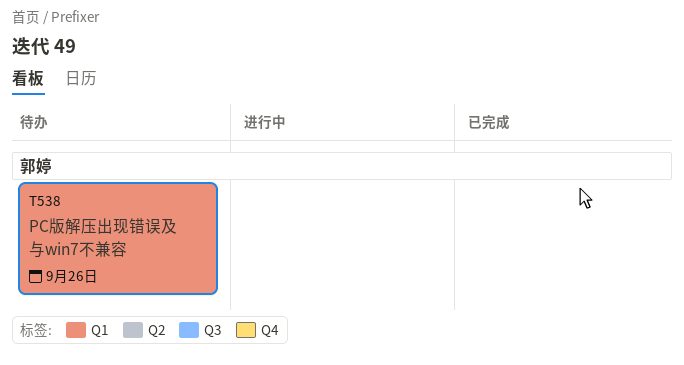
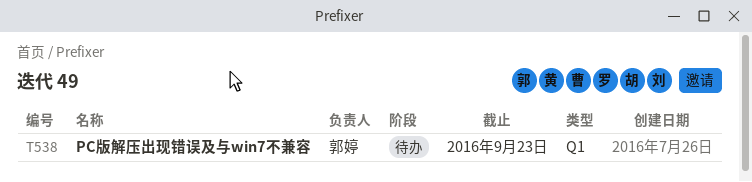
T538, due: Sep 26 -> Sep 23

